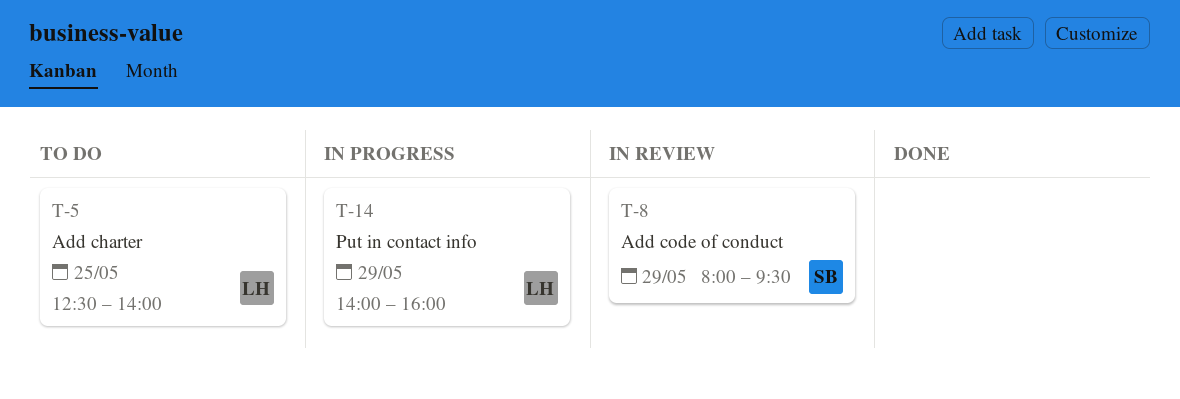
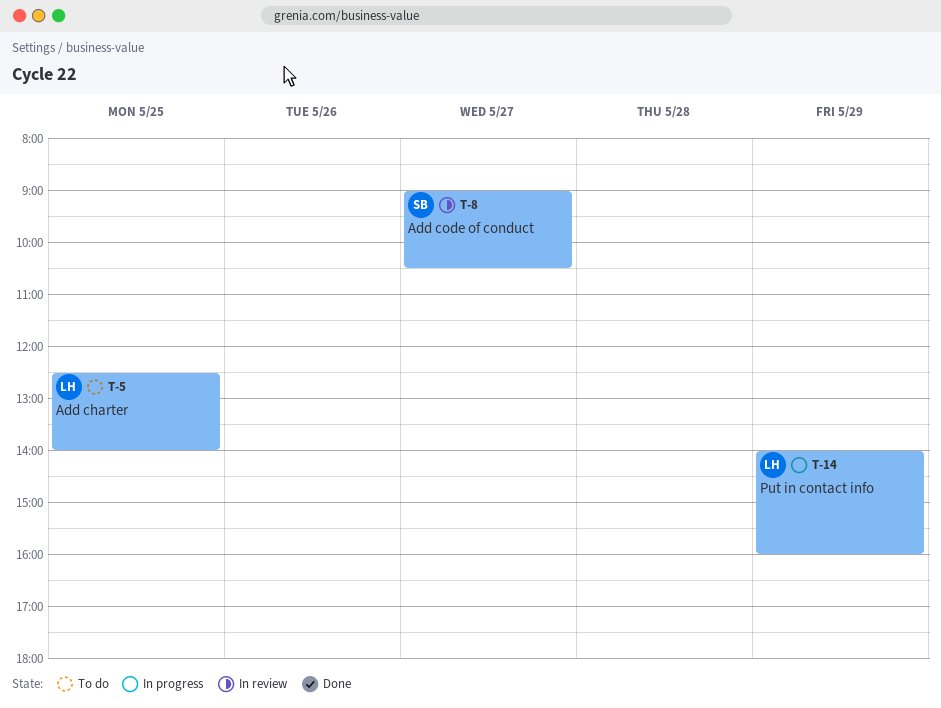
T-8, day: May 29 -> May 27
T-8, begins: 08:00 -> 09:00
T-8, ends: 09:30 -> 10:30

